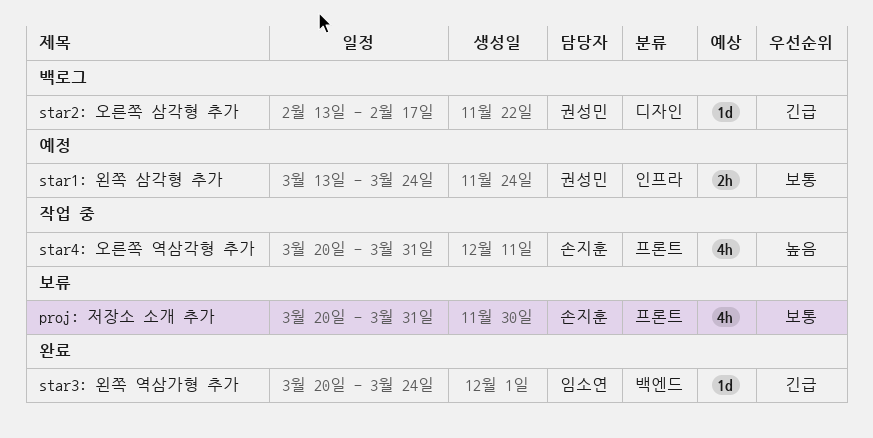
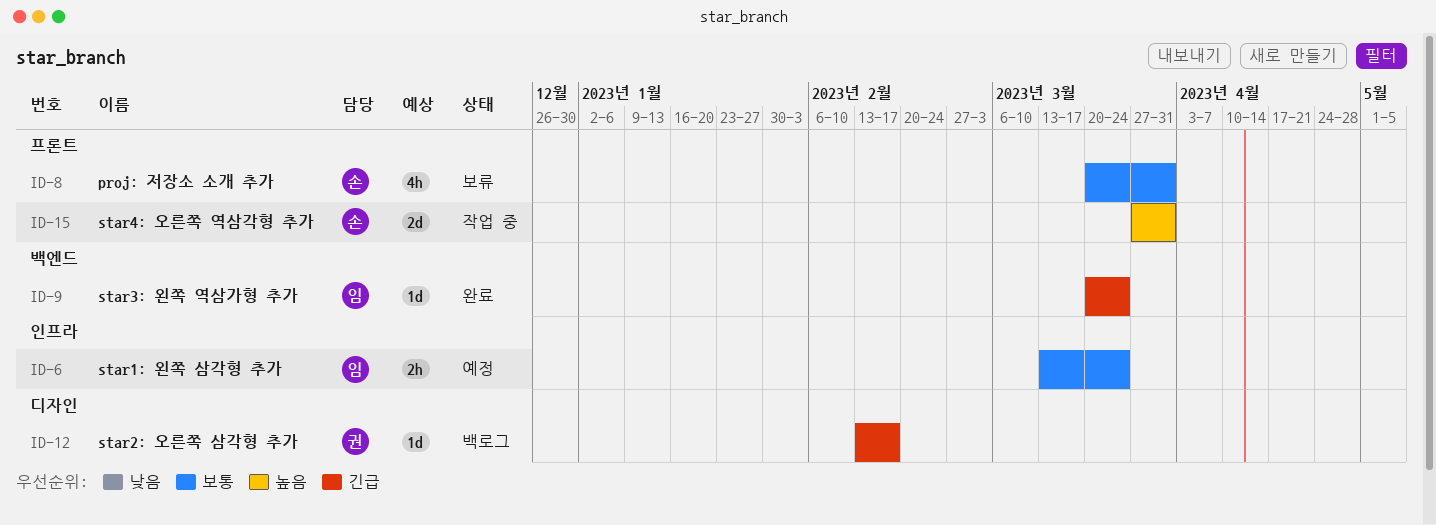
star1: 왼쪽 삼각형 추가, owner: 권성민 -> 임소연
star4: 오른쪽 역삼각형 추가, estimate: 4h -> 2d
star4: 오른쪽 역삼각형 추가, start: Mar 20 -> Mar 27

